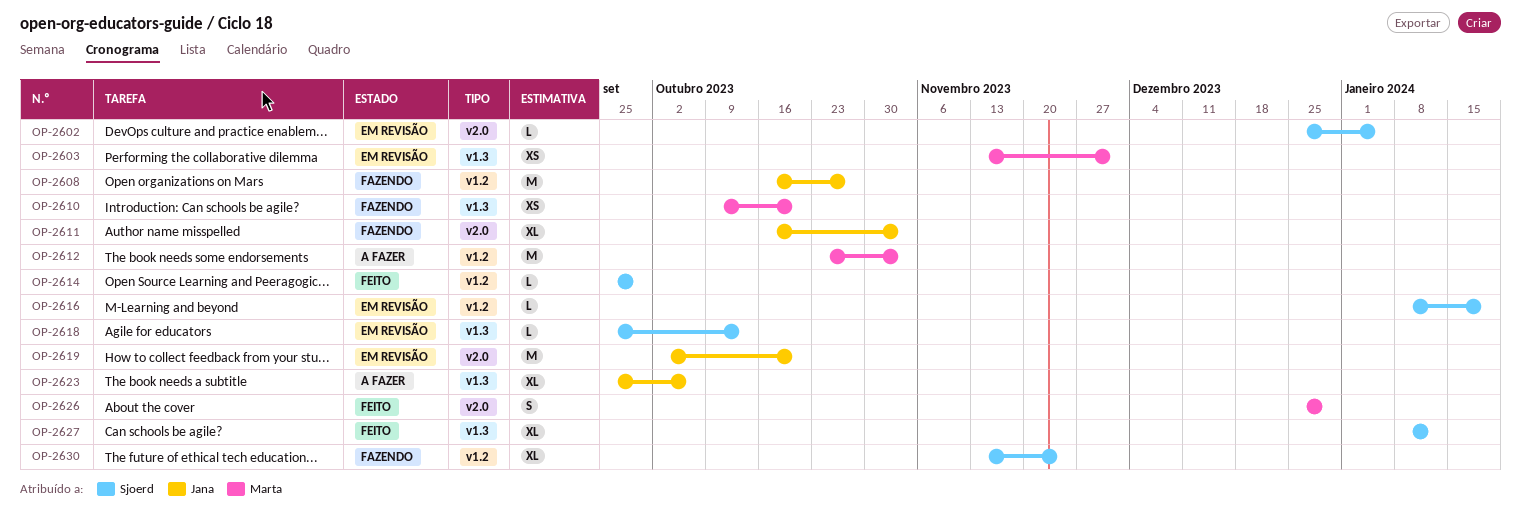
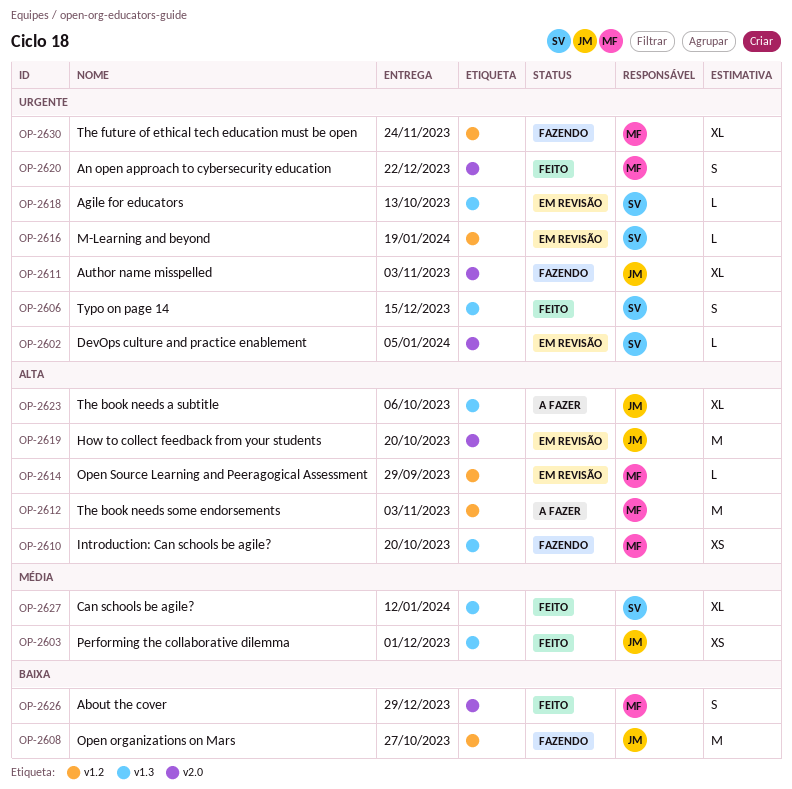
OP-2603, status: Em revisão -> Feito
OP-2603, owner: Marta -> Jana
OP-2606: none -> present
OP-2614, status: Feito -> Em revisão
OP-2614, owner: Sjoerd -> Marta
OP-2620: none -> present
OP-2630, owner: Sjoerd -> Marta

